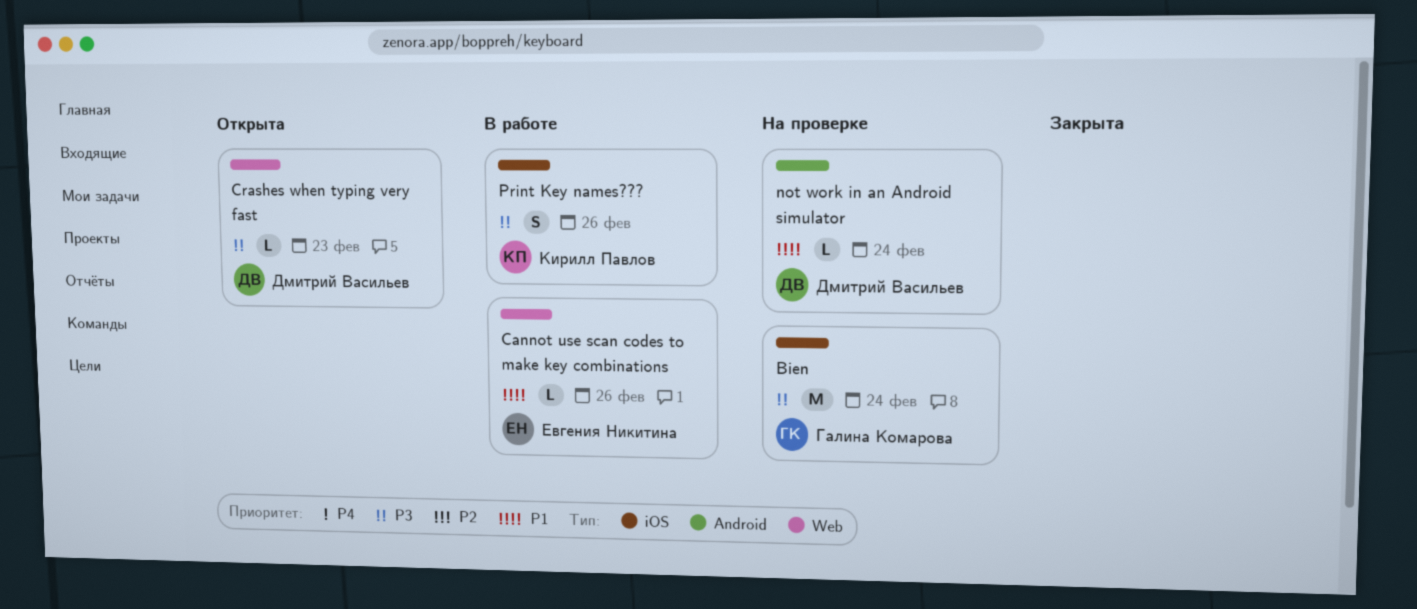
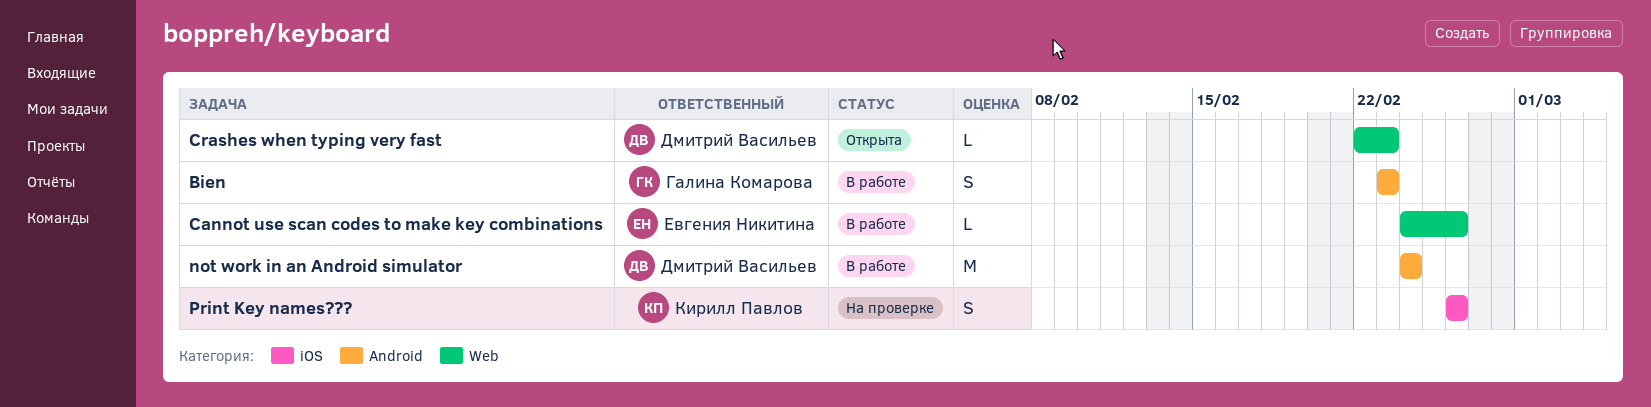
Bien, status: На проверке -> В работе
Bien, label: iOS -> Android
Bien, estimate: M -> S
Bien, due: Feb 24 -> Feb 23
not work in an Android simulator, status: На проверке -> В работе
not work in an Android simulator, estimate: L -> M
Print Key names???, status: В работе -> На проверке

